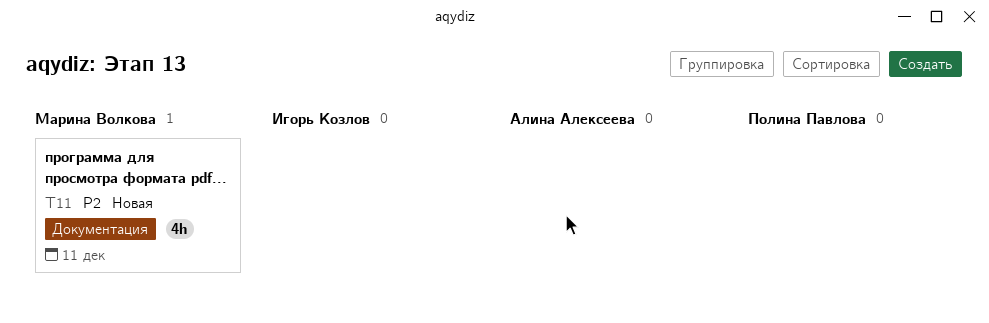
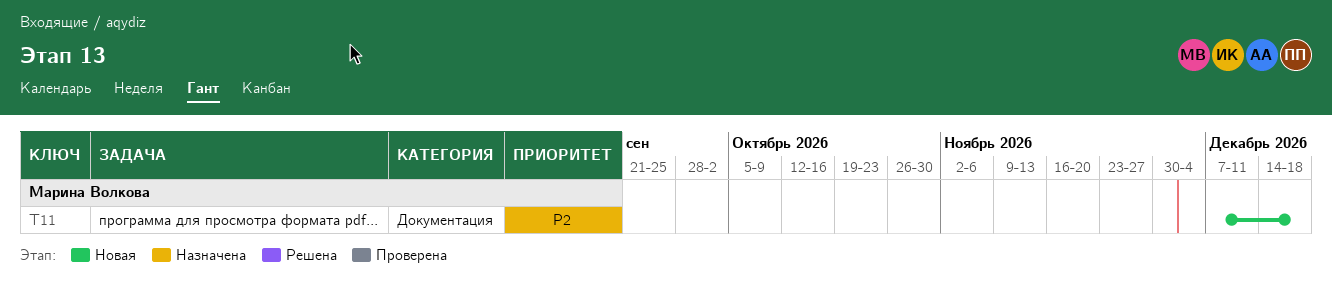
T11, due: Dec 11 -> Dec 18

